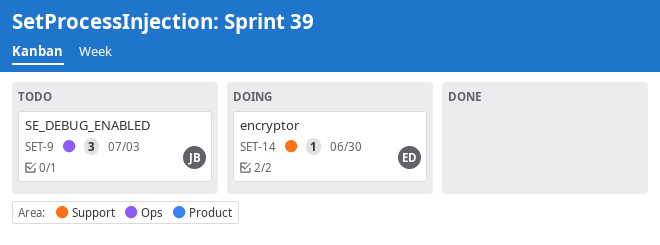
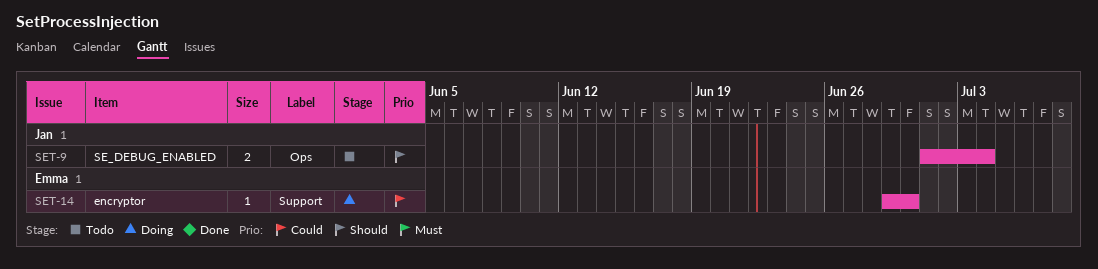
SET-9, estimate: 3 -> 2
SET-9, due: Jul 3 -> Jul 4

